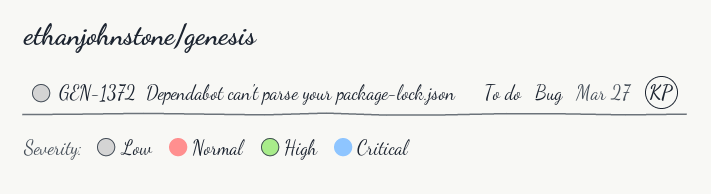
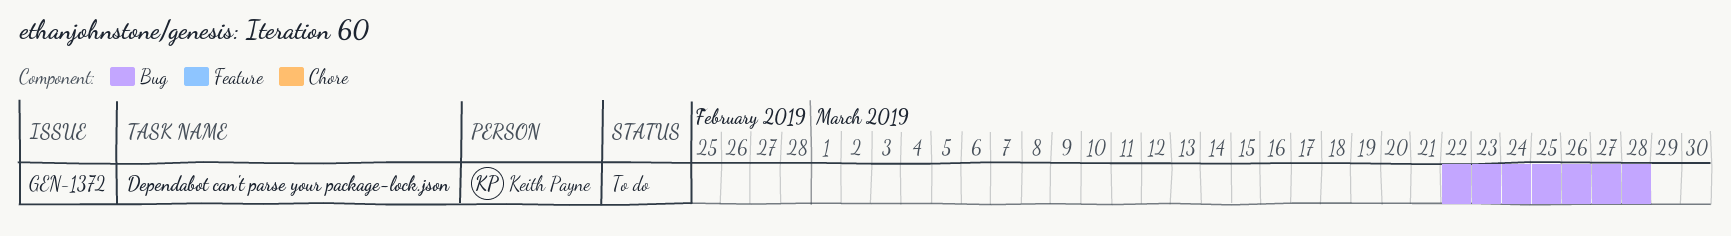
GEN-1372, due: Mar 27 -> Mar 28

